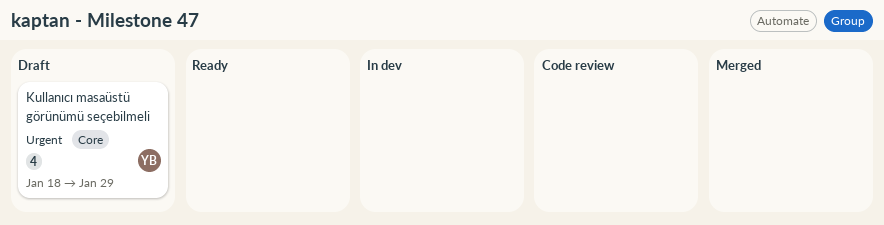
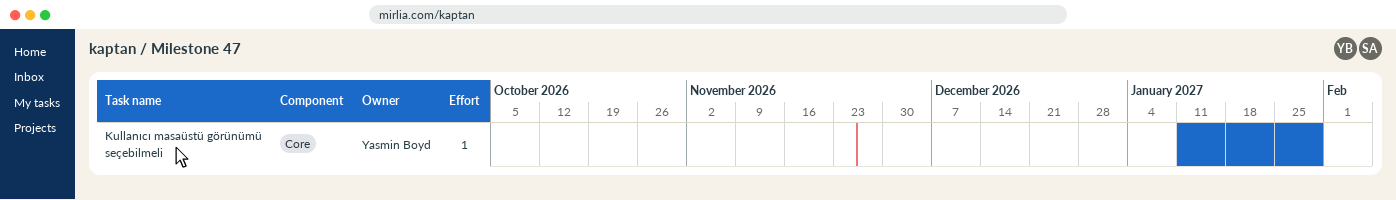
Kullanıcı masaüstü görünümü seçebilmeli, estimate: 4 -> 1
Kullanıcı masaüstü görünümü seçebilmeli, start: Jan 18 -> Jan 11

